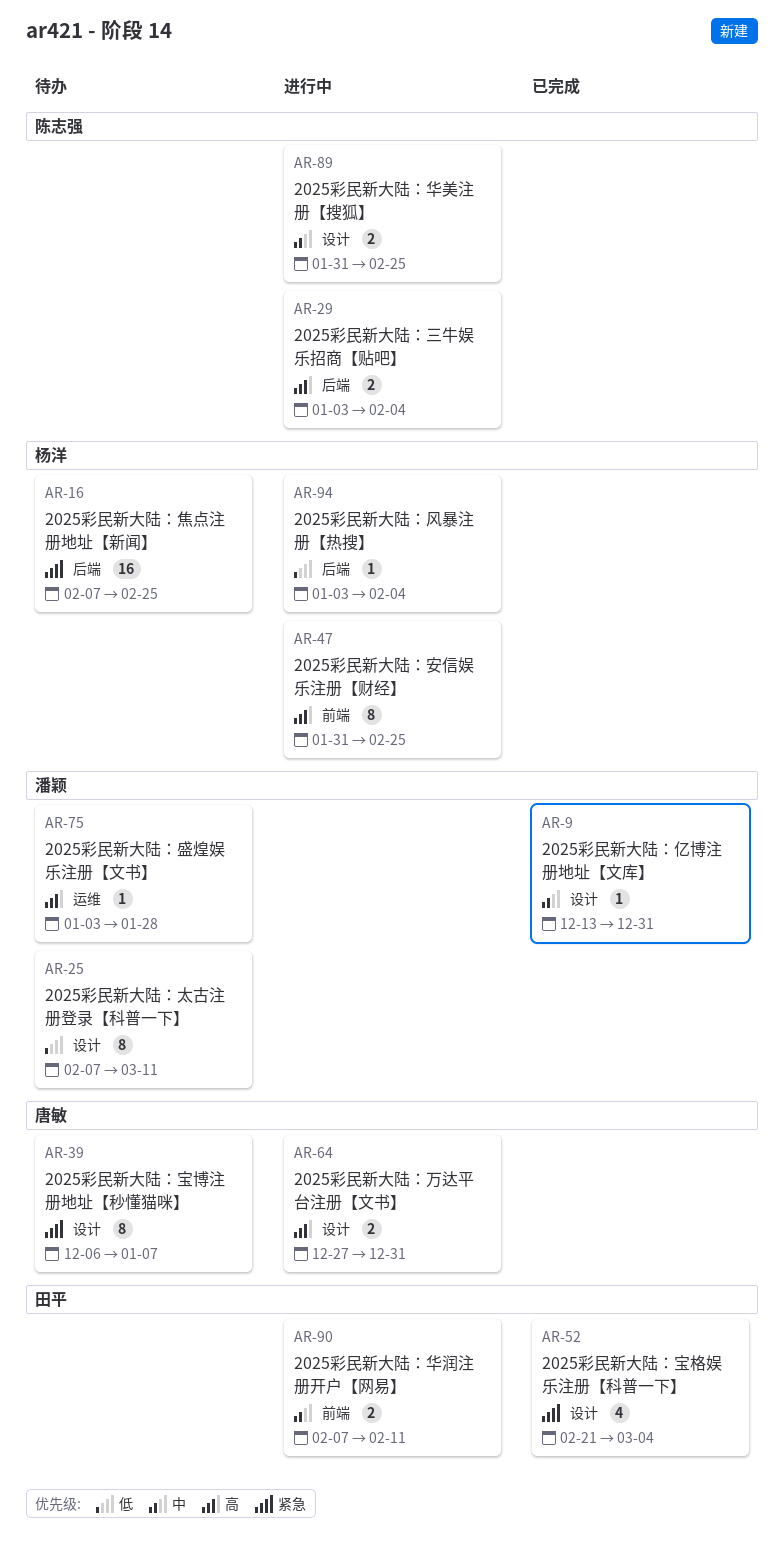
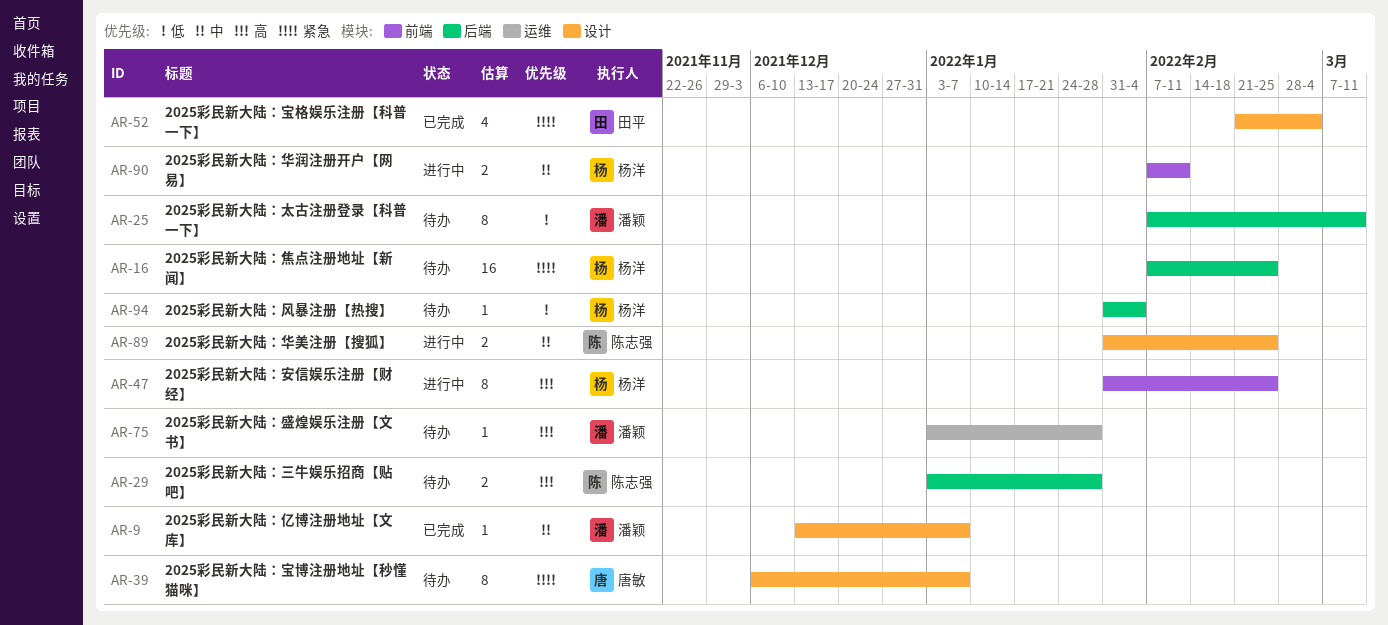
AR-9, due: Dec 31 -> Jan 7
AR-25, label: 设计 -> 后端
AR-29, status: 进行中 -> 待办
AR-29, due: Feb 4 -> Jan 28
AR-64: present -> none
AR-90, owner: 田平 -> 杨洋
AR-94, status: 进行中 -> 待办
AR-94, start: Jan 3 -> Jan 31

